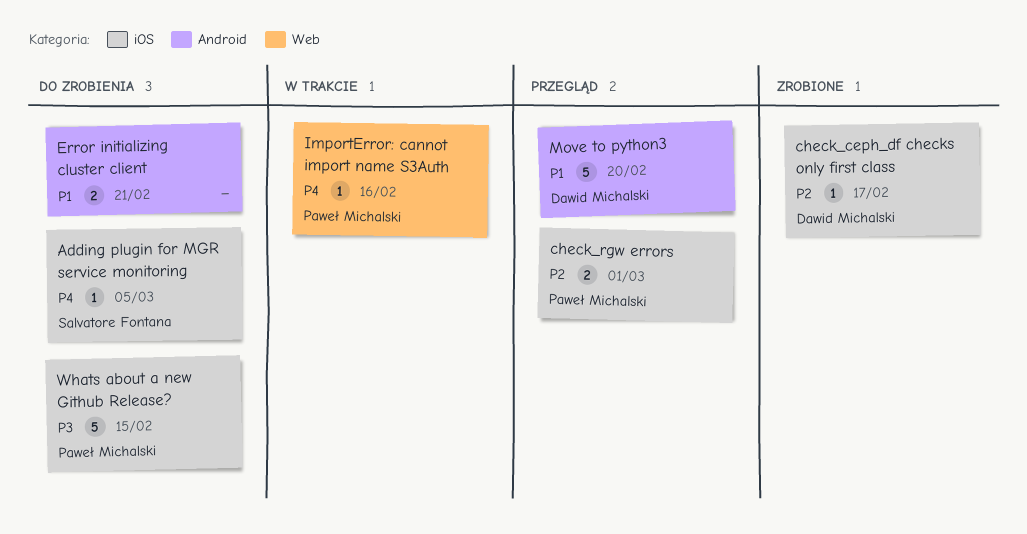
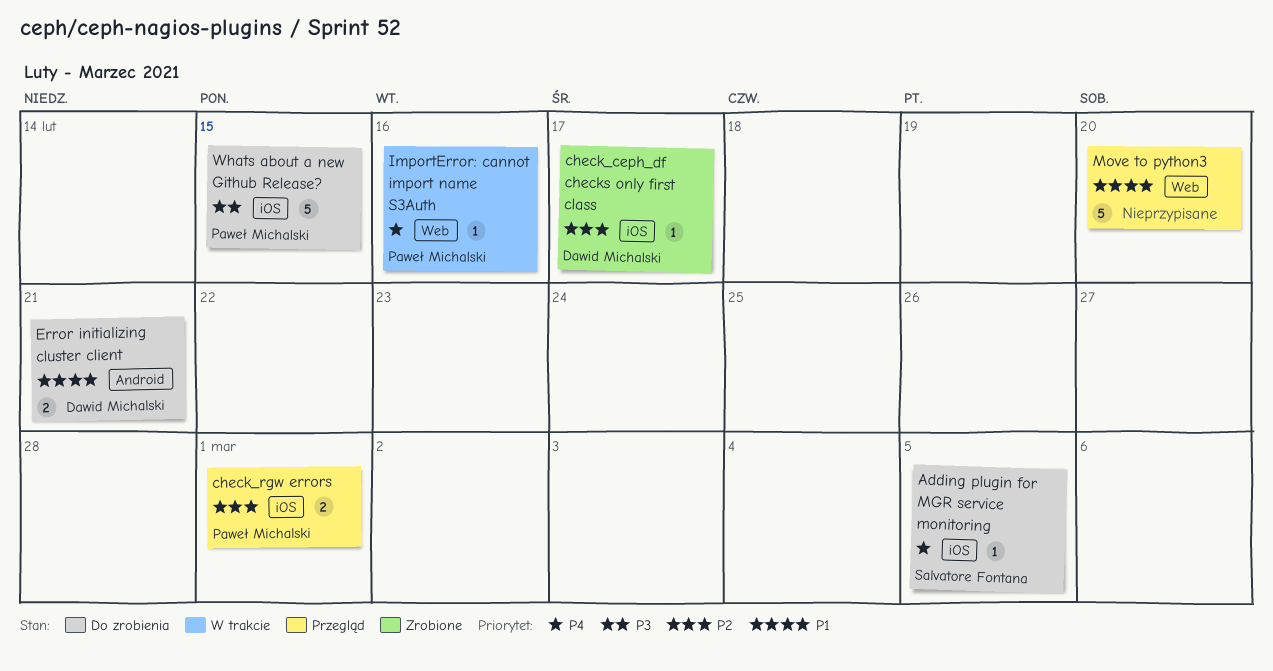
Error initializing cluster client, owner: none -> Dawid Michalski
Move to python3, owner: Dawid Michalski -> none
Move to python3, label: Android -> Web

